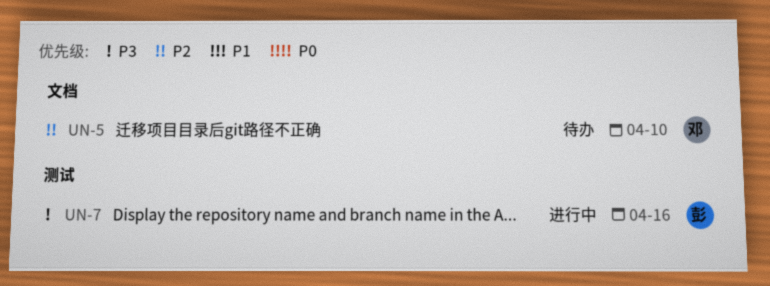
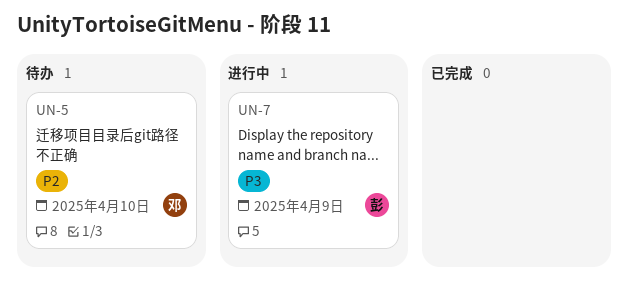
UN-7, due: Apr 16 -> Apr 9

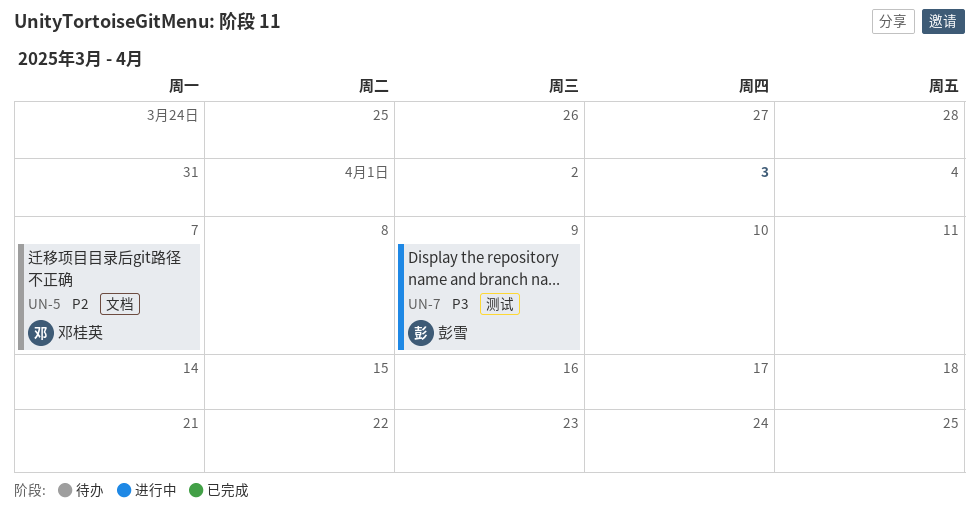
UN-5, due: Apr 10 -> Apr 7

